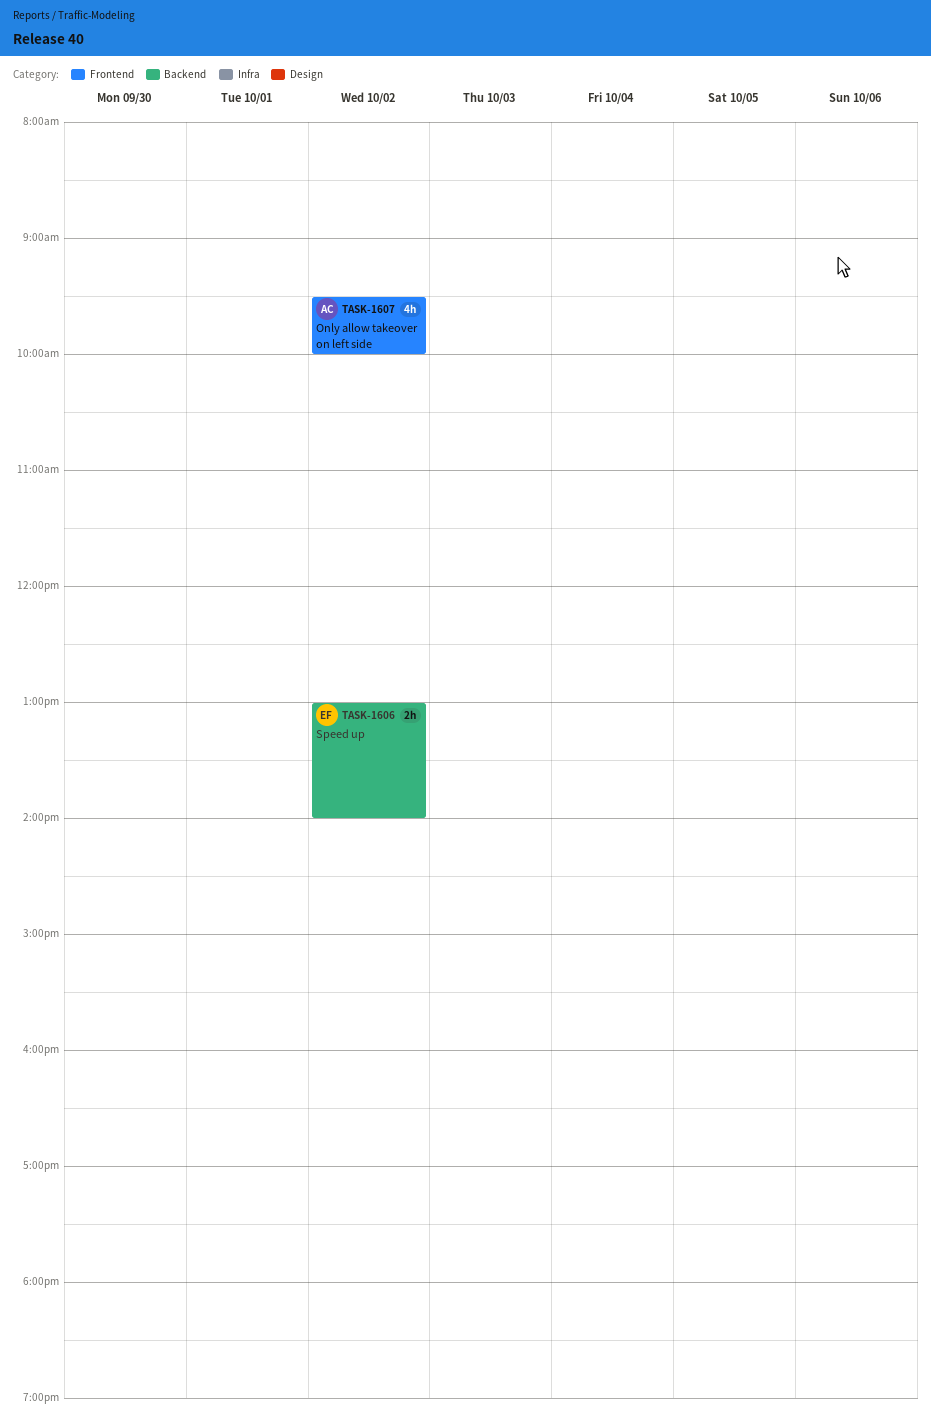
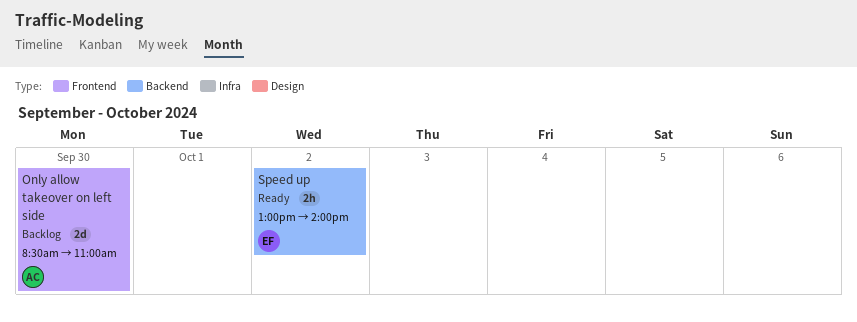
Only allow takeover on left side, estimate: 4h -> 2d
Only allow takeover on left side, day: Oct 2 -> Sep 30
Only allow takeover on left side, begins: 09:30 -> 08:30
Only allow takeover on left side, ends: 10:00 -> 11:00

